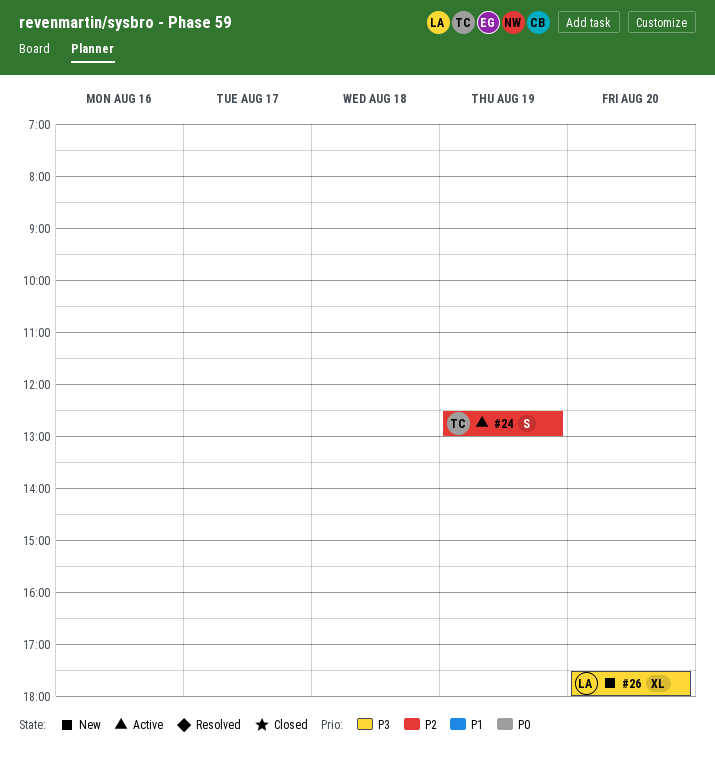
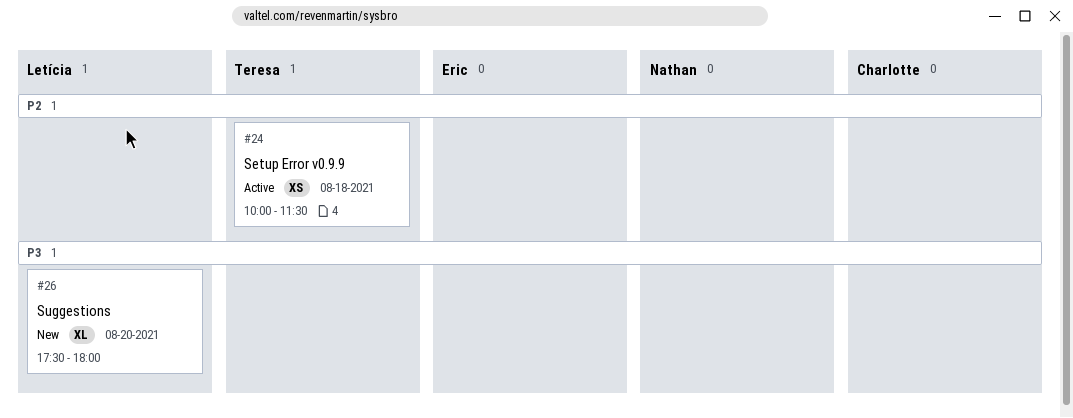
#24, estimate: S -> XS
#24, day: Aug 19 -> Aug 18
#24, begins: 12:30 -> 10:00
#24, ends: 13:00 -> 11:30

